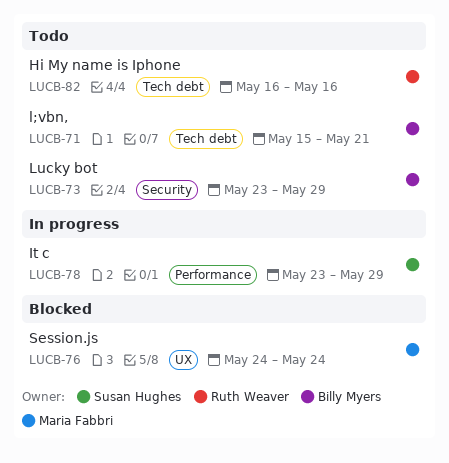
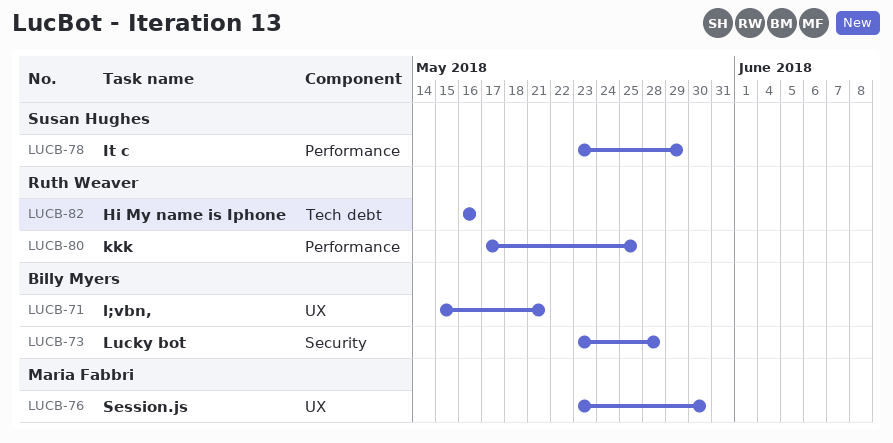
LUCB-71, label: Tech debt -> UX
LUCB-73, due: May 29 -> May 28
LUCB-76, start: May 24 -> May 23
LUCB-76, due: May 24 -> May 30
LUCB-80: none -> present

